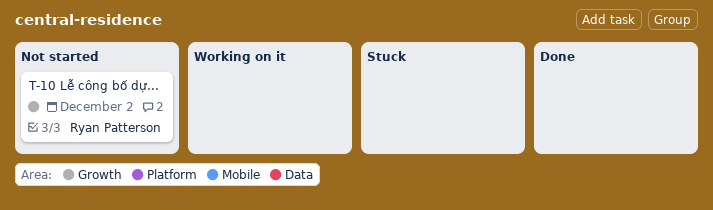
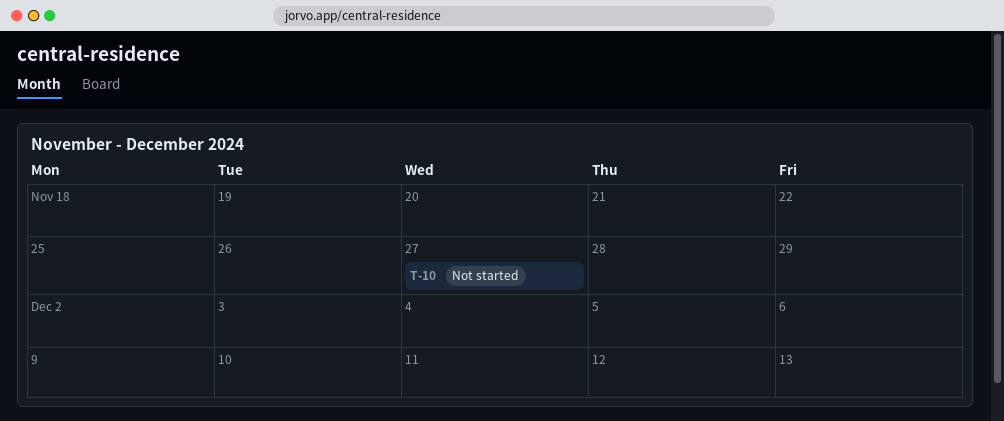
T-10, due: Dec 2 -> Nov 27

